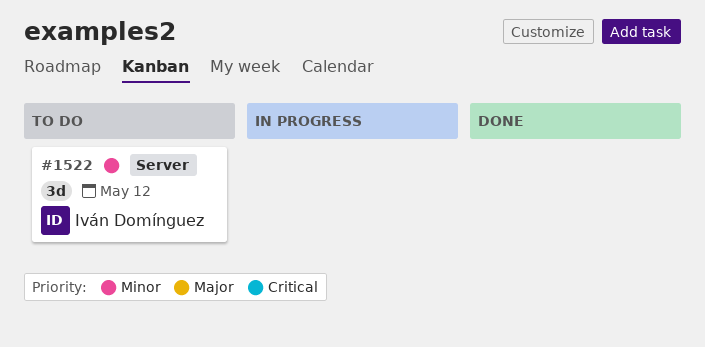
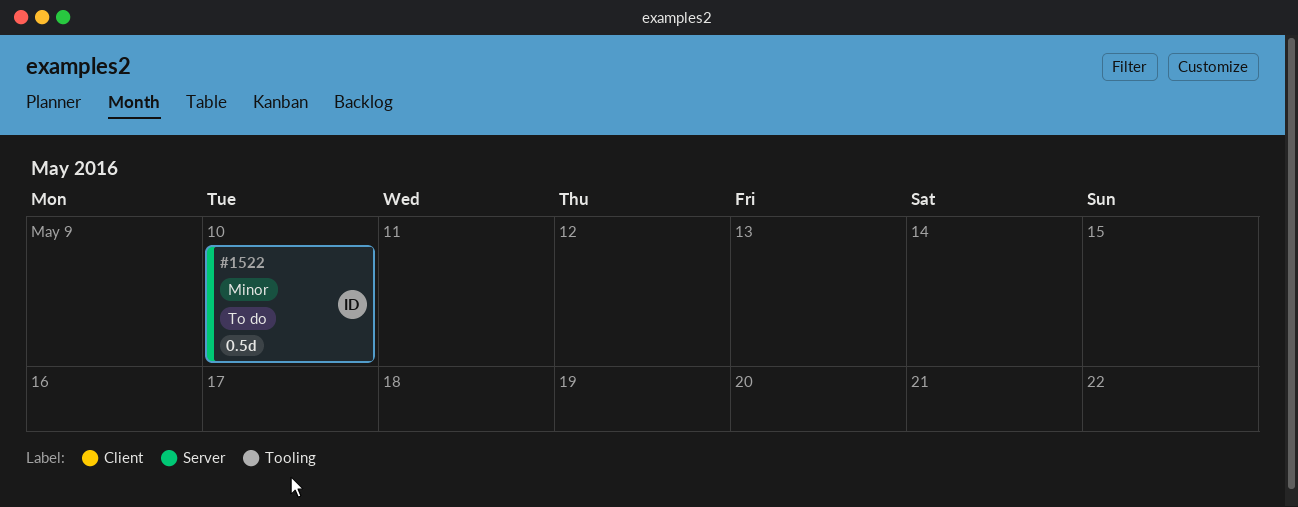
#1522, estimate: 3d -> 0.5d
#1522, due: May 12 -> May 10

